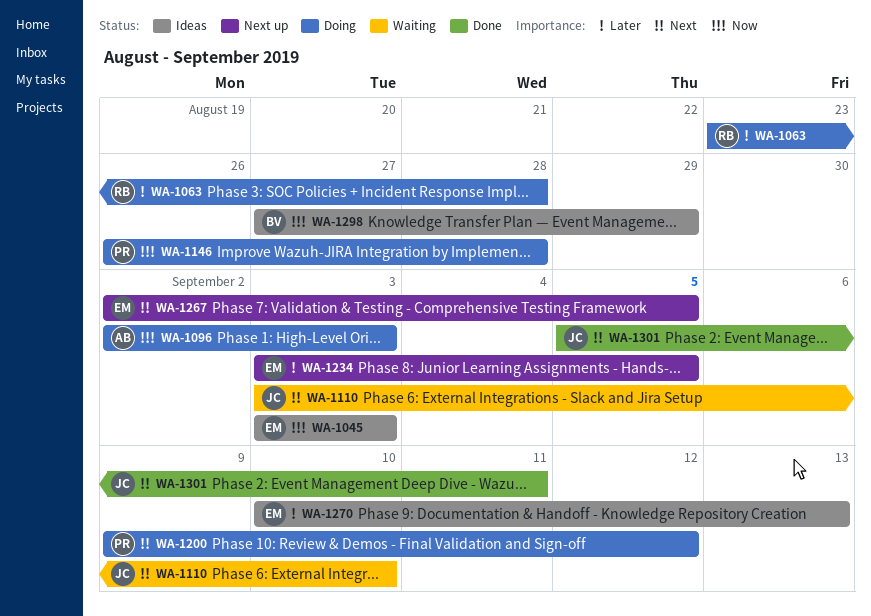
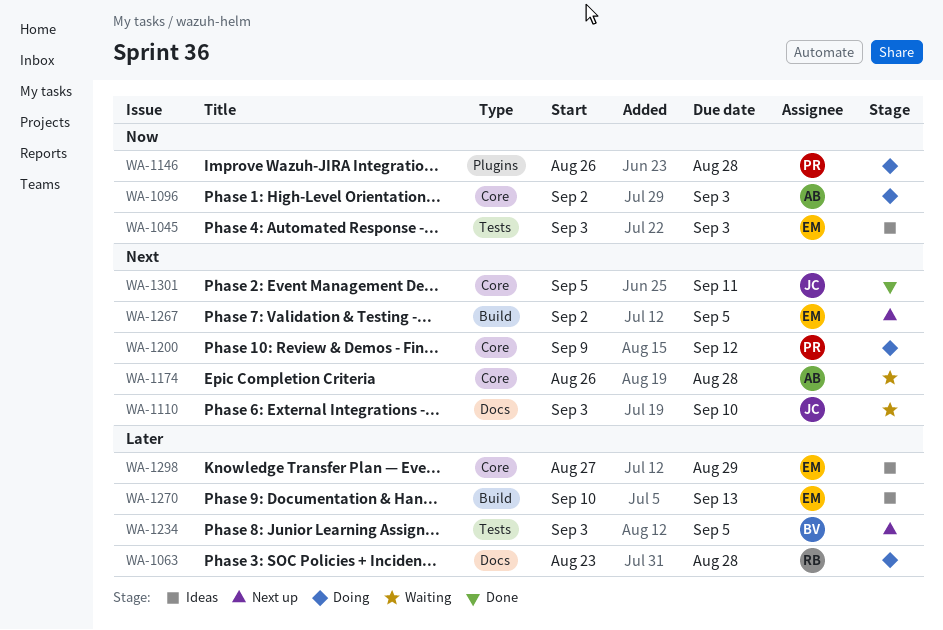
WA-1174: none -> present
WA-1234, owner: EM -> BV
WA-1298, owner: BV -> EM
WA-1298, priority: Now -> Later

